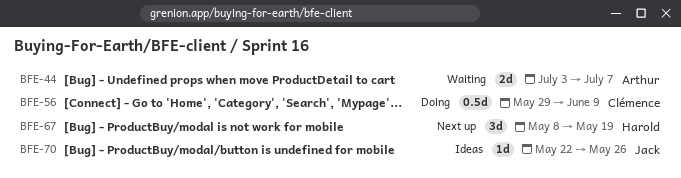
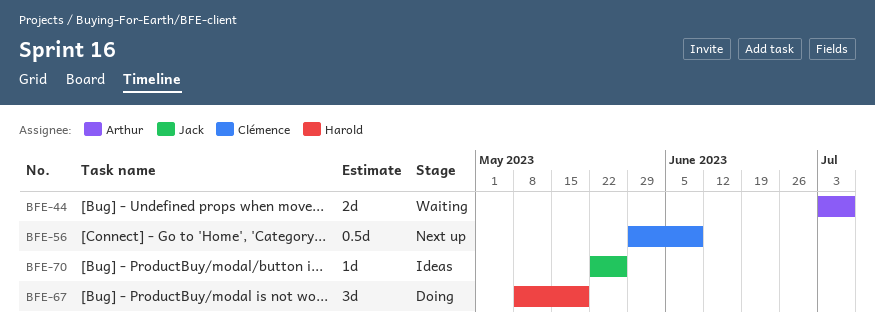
BFE-56, status: Doing -> Next up
BFE-67, status: Next up -> Doing

